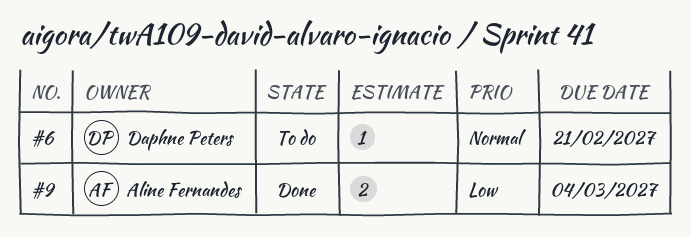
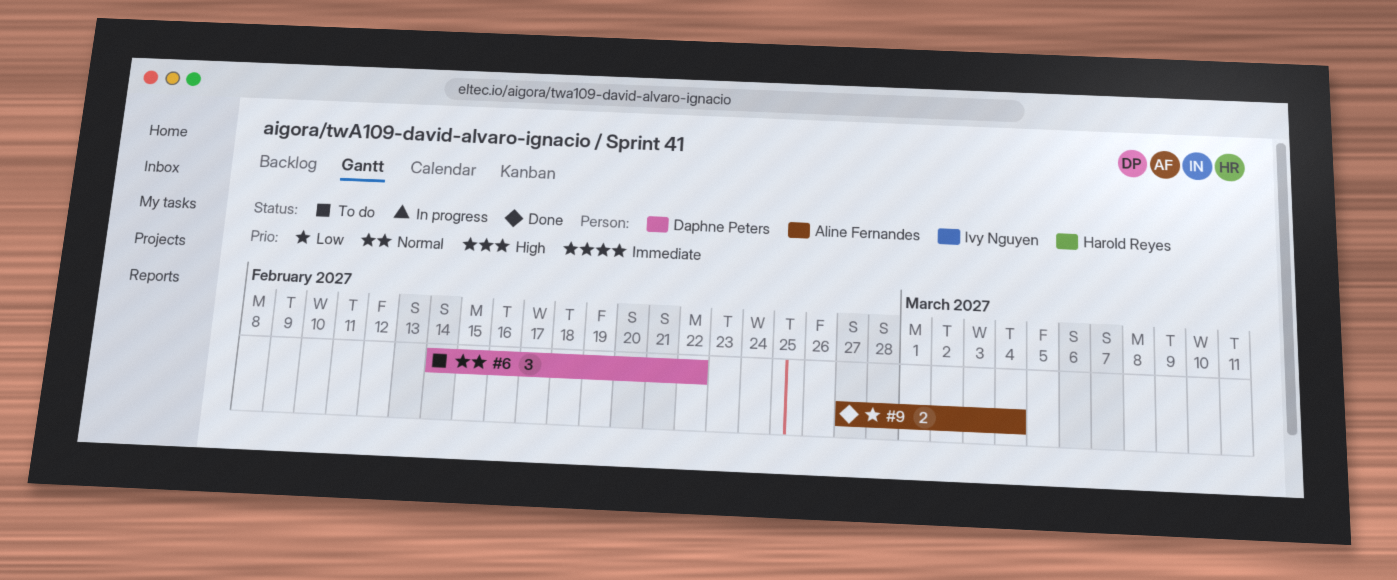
#6, estimate: 1 -> 3
#6, due: Feb 21 -> Feb 22

